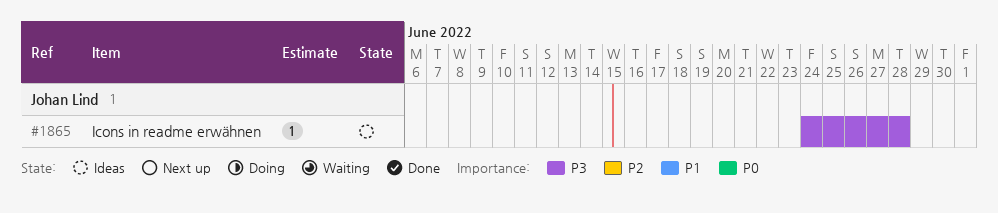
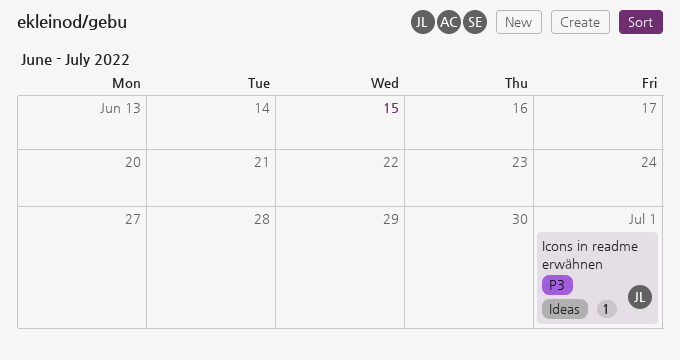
Icons in readme erwähnen, due: Jun 28 -> Jul 1

